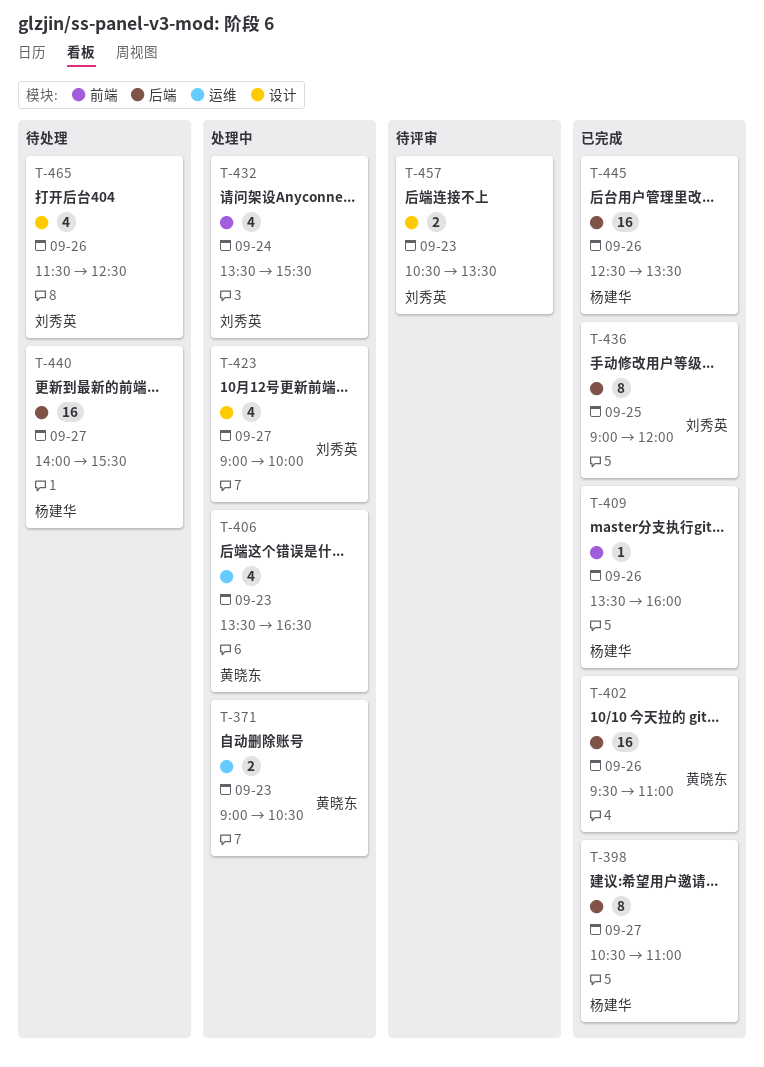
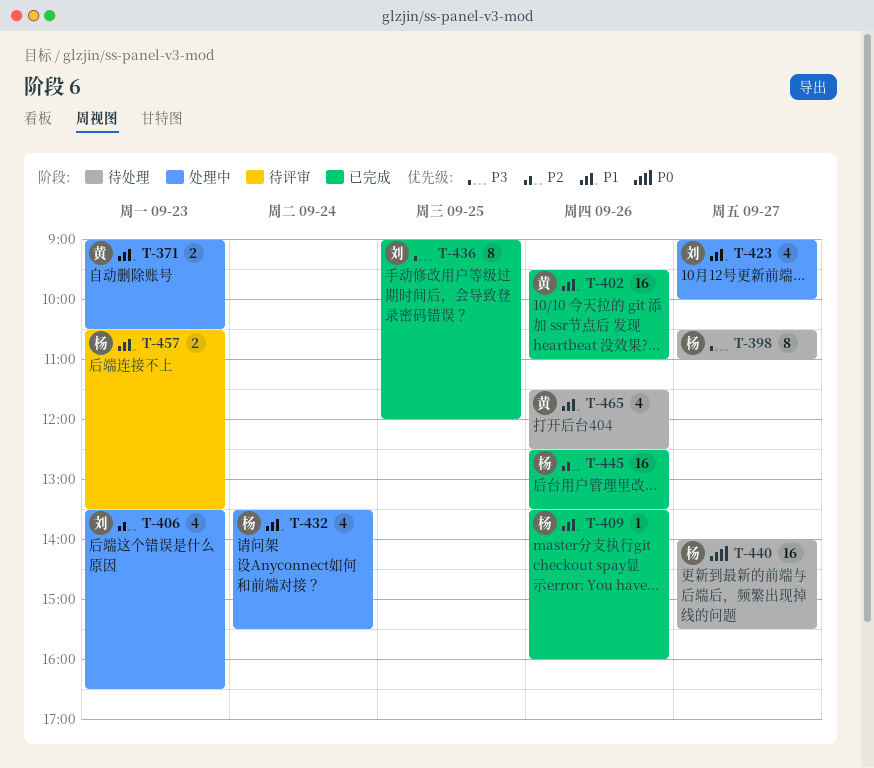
T-398, status: 已完成 -> 待处理
T-406, owner: 黄晓东 -> 刘秀英
T-432, owner: 刘秀英 -> 杨建华
T-457, owner: 刘秀英 -> 杨建华
T-465, owner: 刘秀英 -> 黄晓东

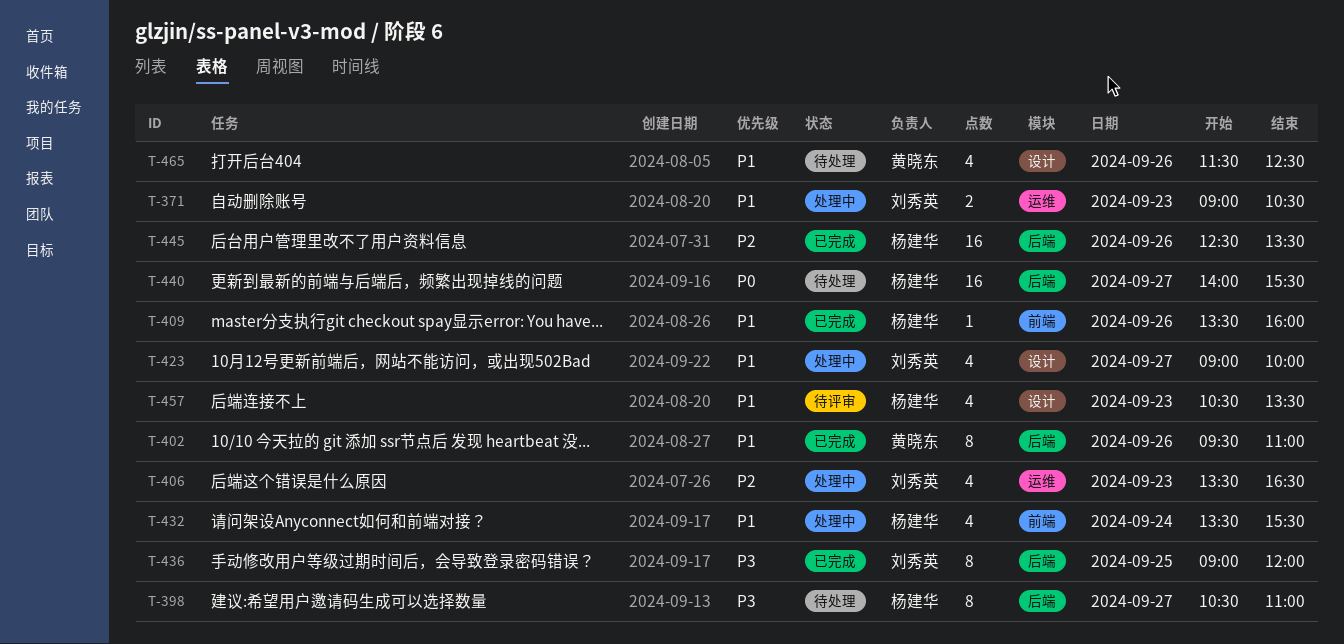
T-371, owner: 黄晓东 -> 刘秀英
T-402, estimate: 16 -> 8
T-457, estimate: 2 -> 4

